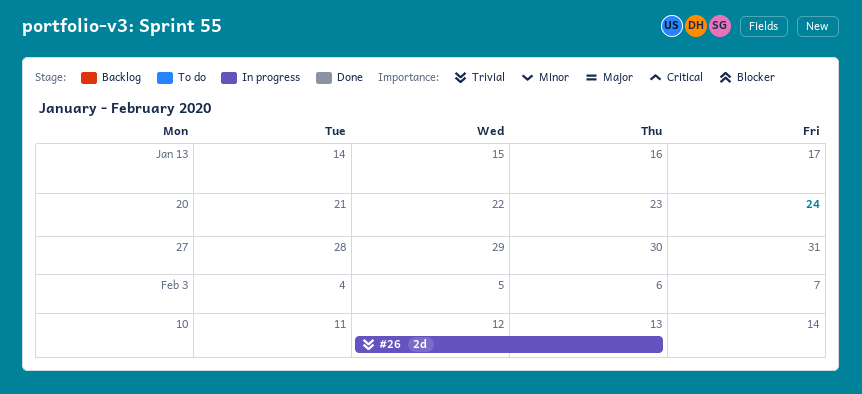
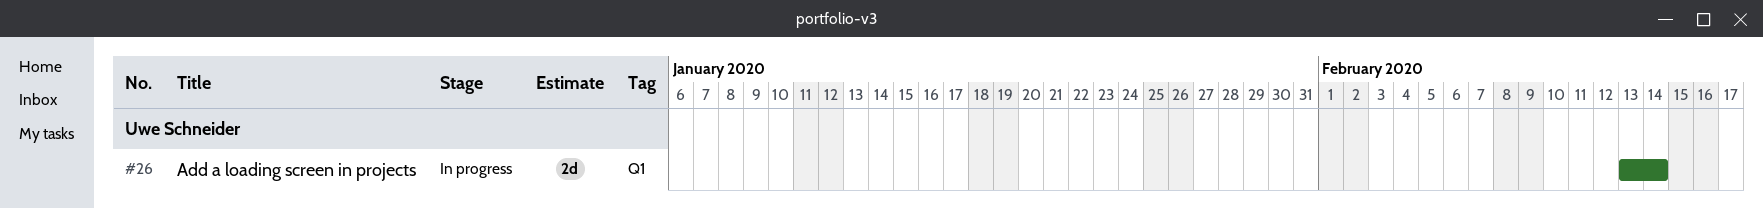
#26, start: Feb 12 -> Feb 13
#26, due: Feb 13 -> Feb 14

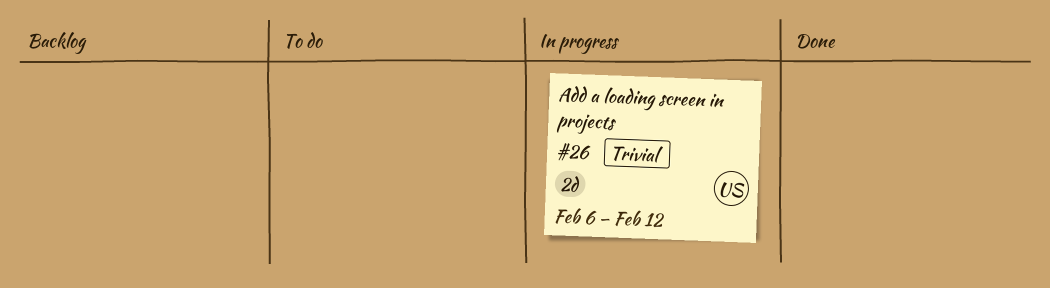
#26, start: Feb 13 -> Feb 6
#26, due: Feb 14 -> Feb 12

